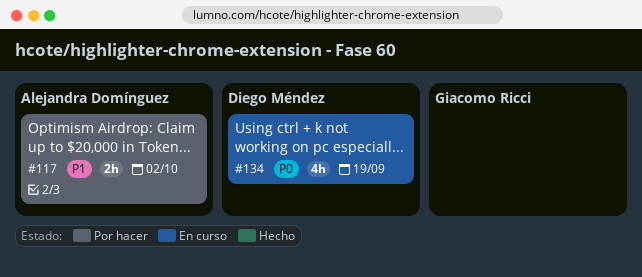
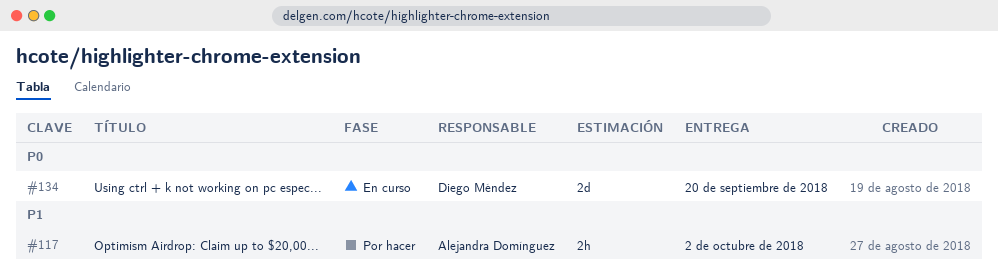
#134, estimate: 4h -> 2d
#134, due: Sep 19 -> Sep 20

